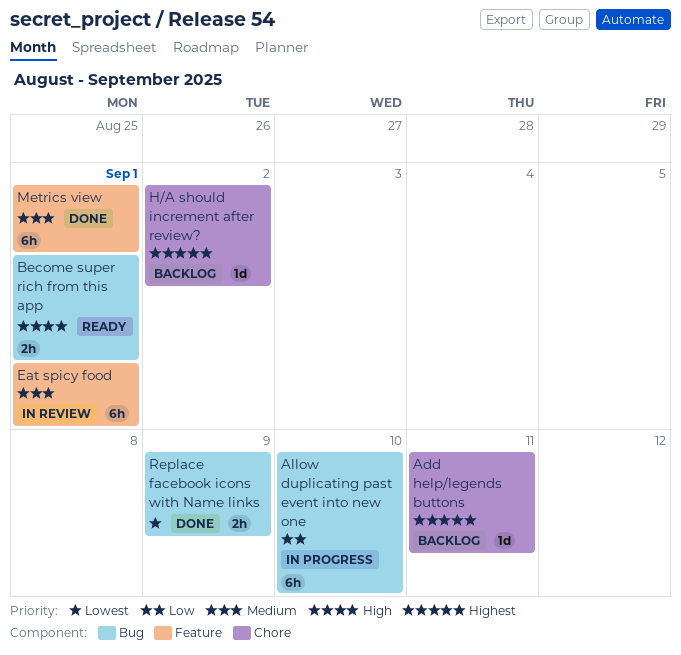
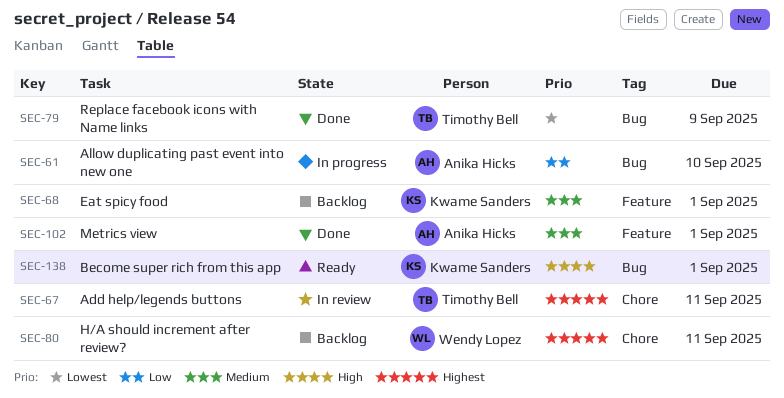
Add help/legends buttons, status: Backlog -> In review
Eat spicy food, status: In review -> Backlog
H/A should increment after review?, due: Sep 2 -> Sep 11

